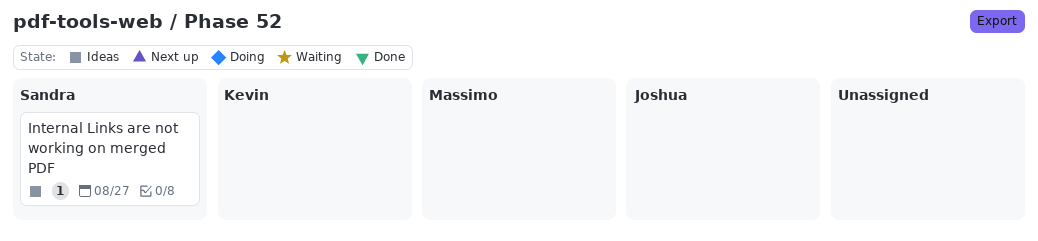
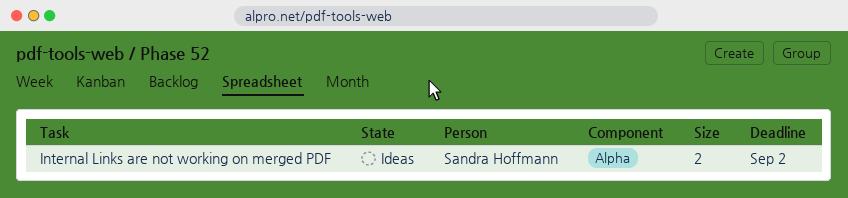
Internal Links are not working on merged PDF, estimate: 1 -> 2
Internal Links are not working on merged PDF, due: Aug 27 -> Sep 2

